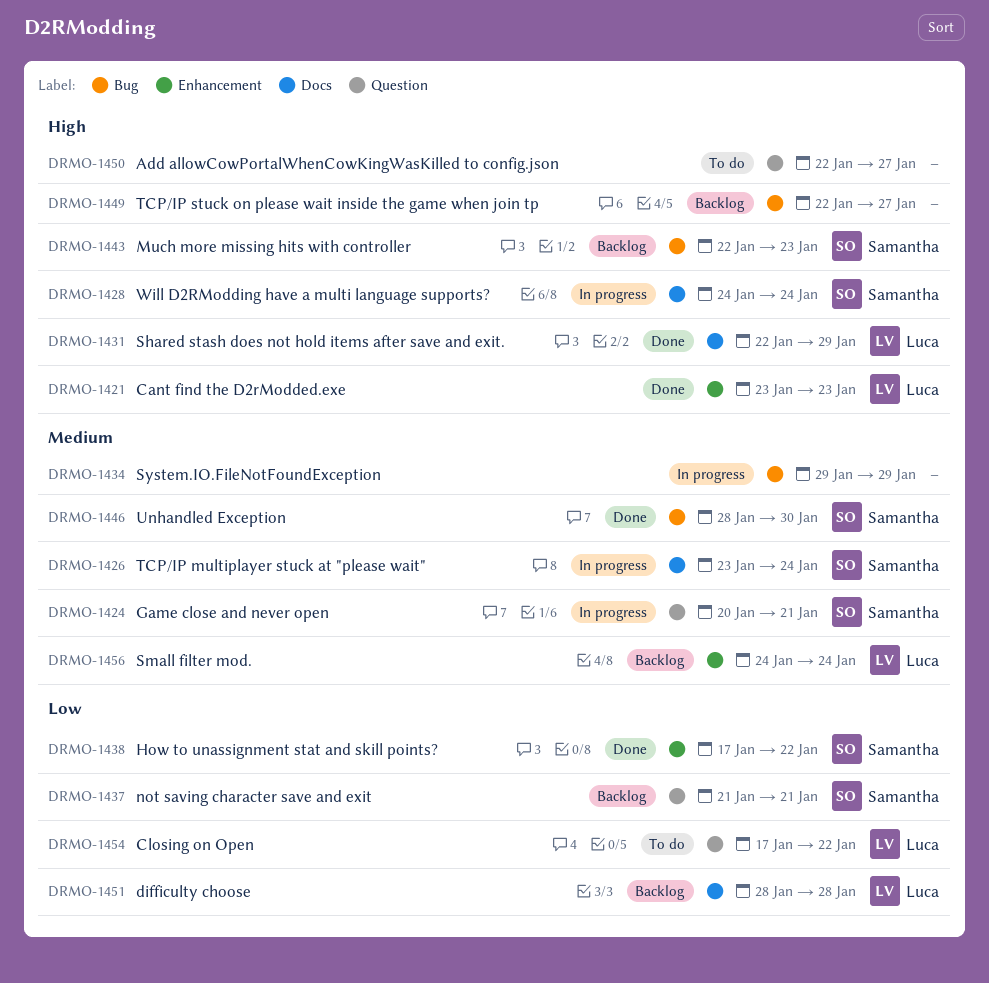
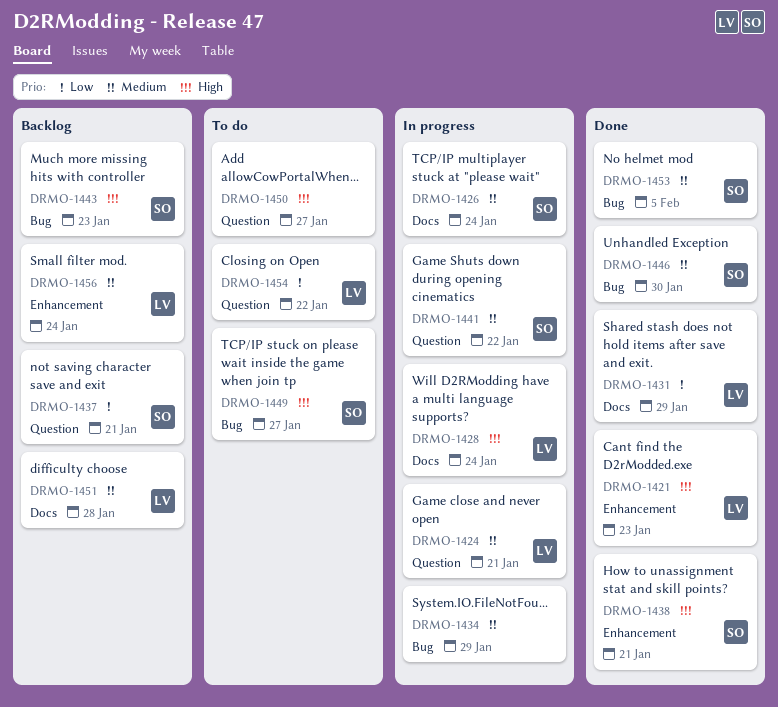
DRMO-1424, owner: Samantha -> Luca
DRMO-1428, owner: Samantha -> Luca
DRMO-1431, priority: High -> Low
DRMO-1438, priority: Low -> High
DRMO-1438, due: Jan 22 -> Jan 21
DRMO-1441: none -> present
DRMO-1449, status: Backlog -> To do
DRMO-1449, owner: none -> Samantha
DRMO-1451, priority: Low -> Medium
DRMO-1453: none -> present

